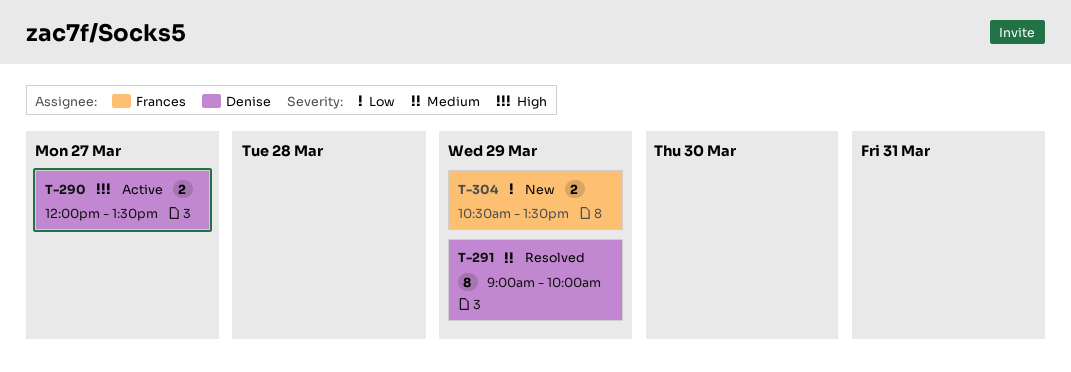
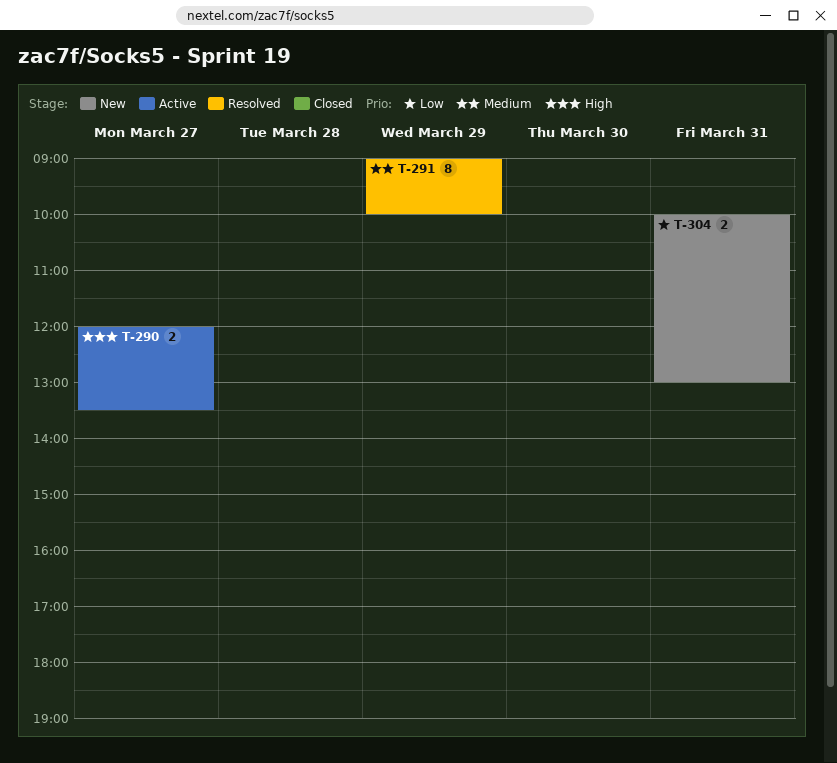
T-304, day: Mar 29 -> Mar 31
T-304, begins: 10:30 -> 10:00
T-304, ends: 13:30 -> 13:00

